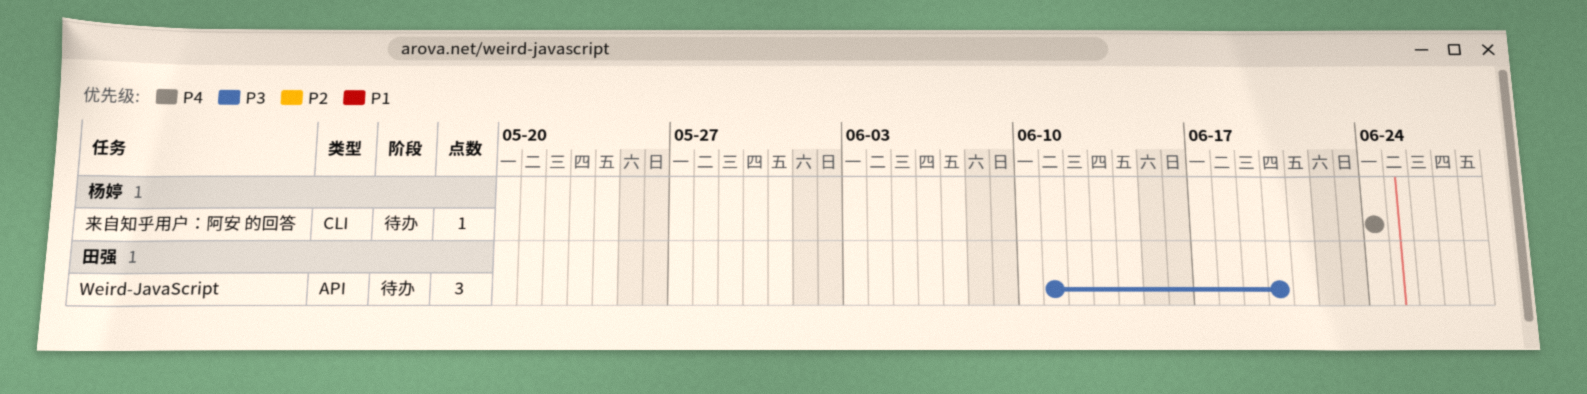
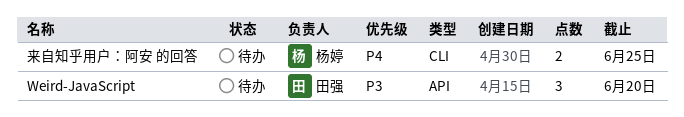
来自知乎用户：阿安 的回答, estimate: 1 -> 2
来自知乎用户：阿安 的回答, due: Jun 24 -> Jun 25

